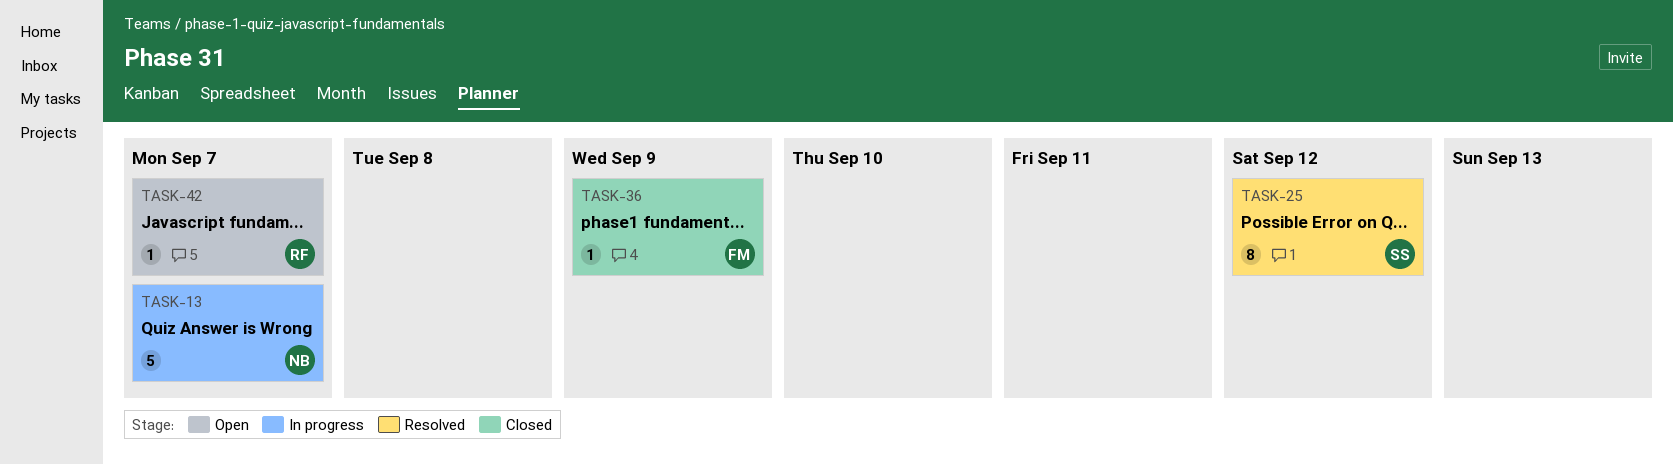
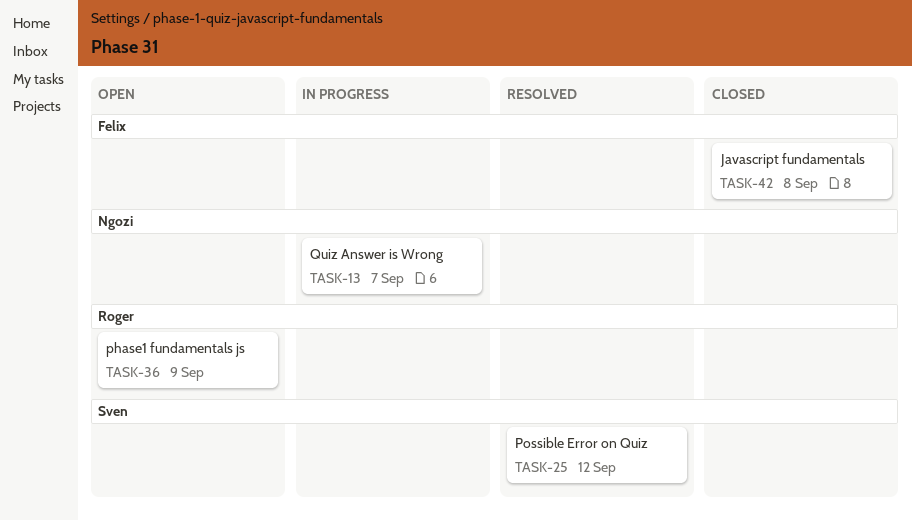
TASK-36, status: Closed -> Open
TASK-36, owner: Felix -> Roger
TASK-42, status: Open -> Closed
TASK-42, owner: Roger -> Felix
TASK-42, due: Sep 7 -> Sep 8

